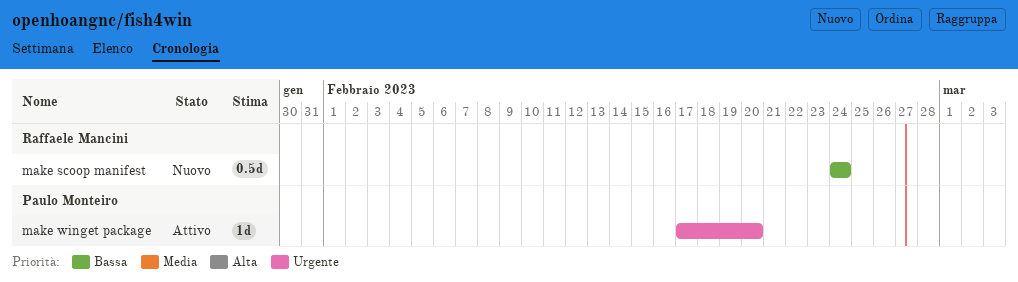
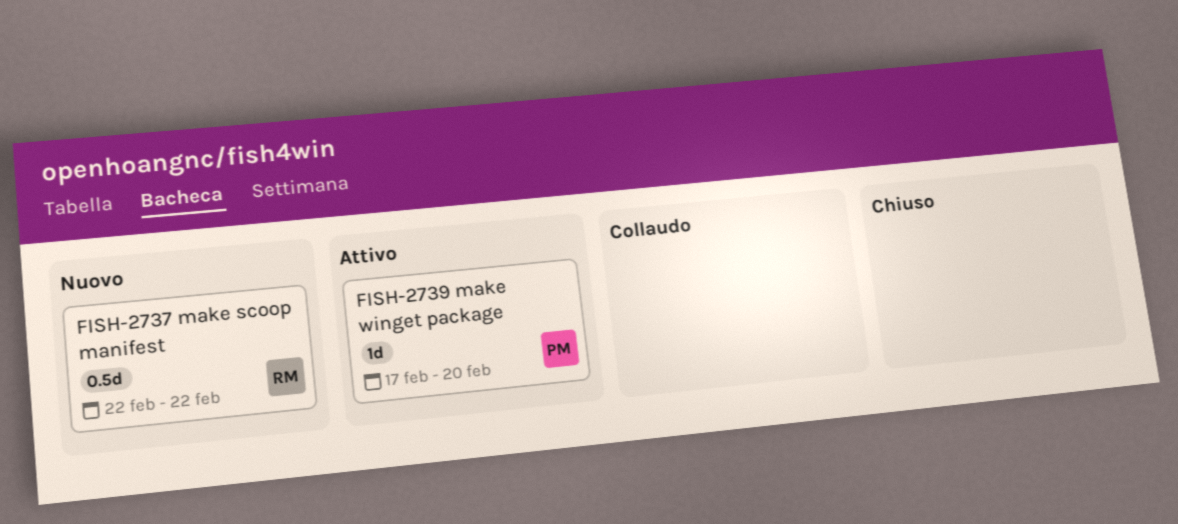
make scoop manifest, start: Feb 24 -> Feb 22
make scoop manifest, due: Feb 24 -> Feb 22

